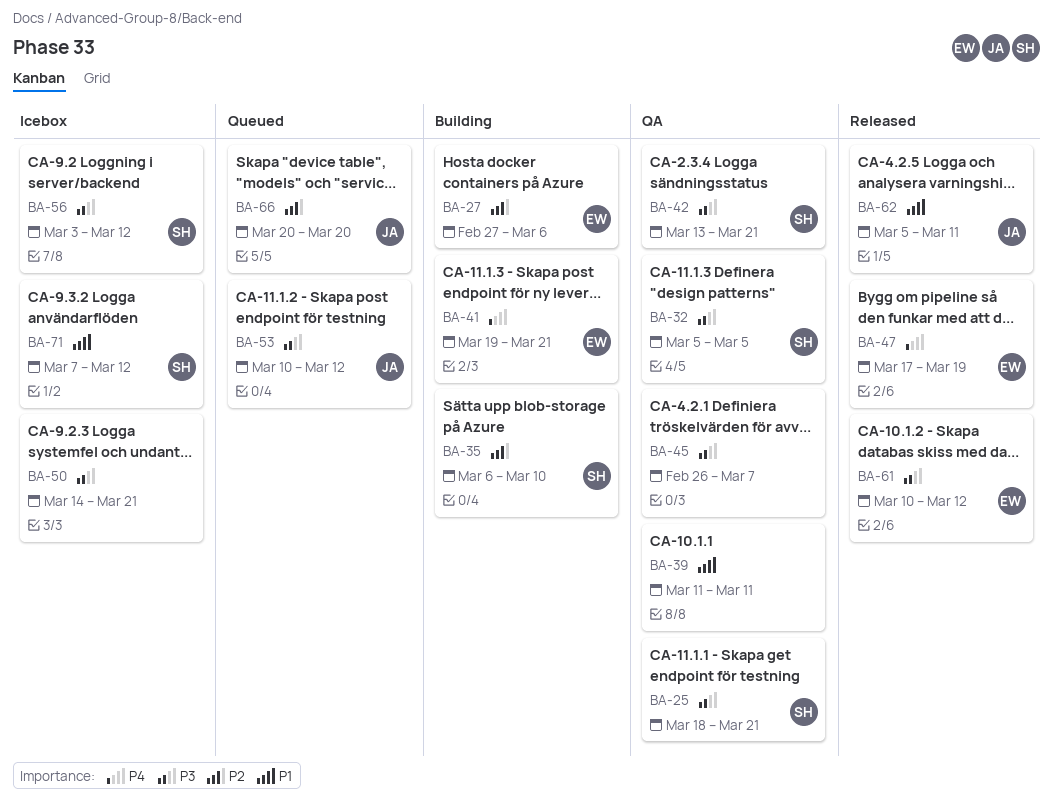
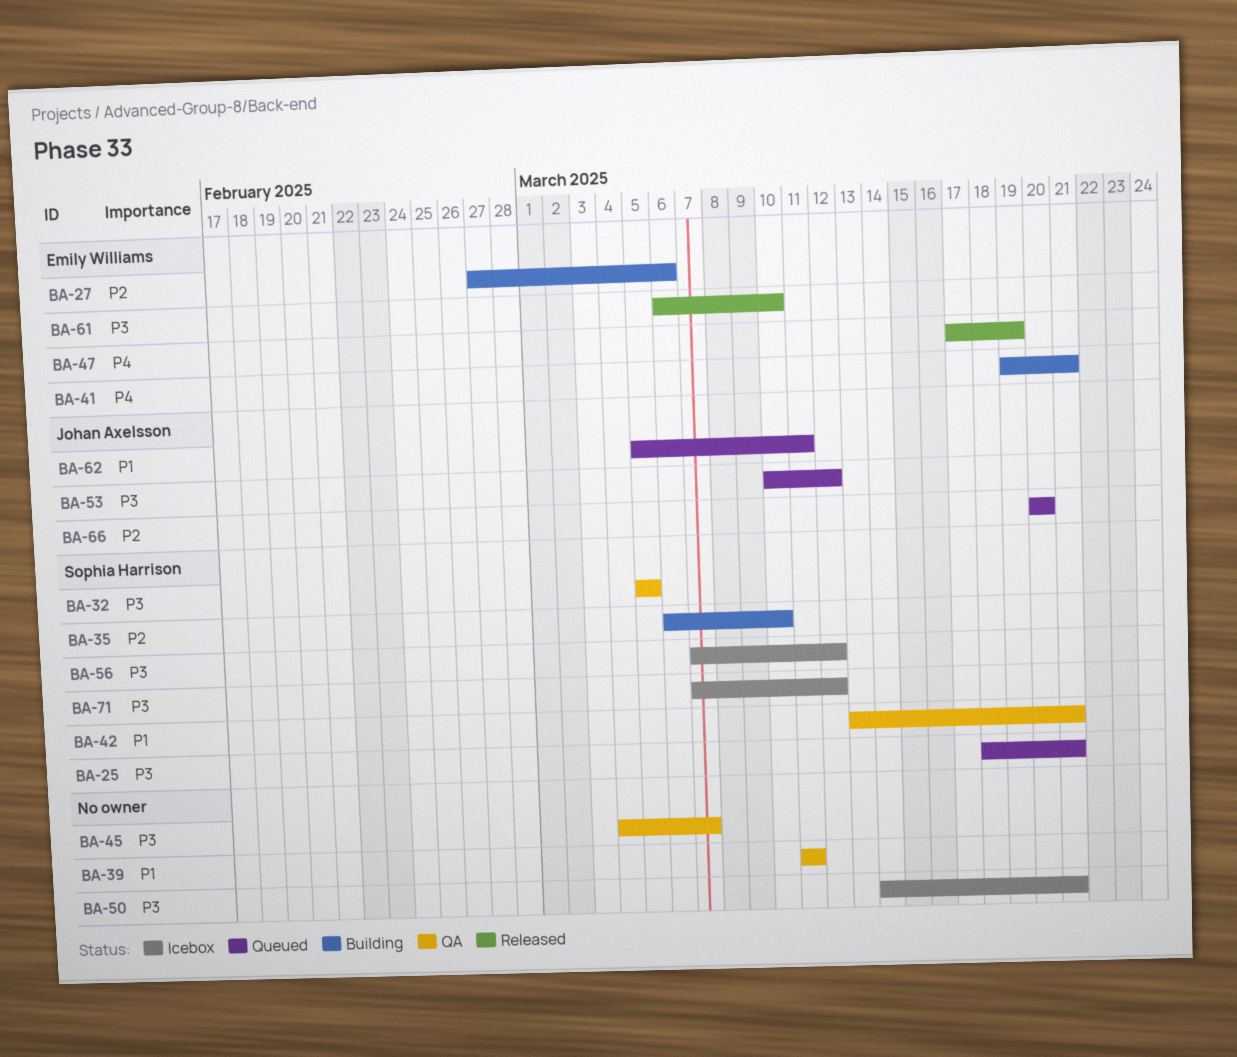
BA-25, status: QA -> Queued
BA-42, priority: P3 -> P1
BA-45, start: Feb 26 -> Mar 4
BA-56, start: Mar 3 -> Mar 7
BA-61, start: Mar 10 -> Mar 6
BA-61, due: Mar 12 -> Mar 10
BA-62, status: Released -> Queued
BA-71, priority: P1 -> P3

